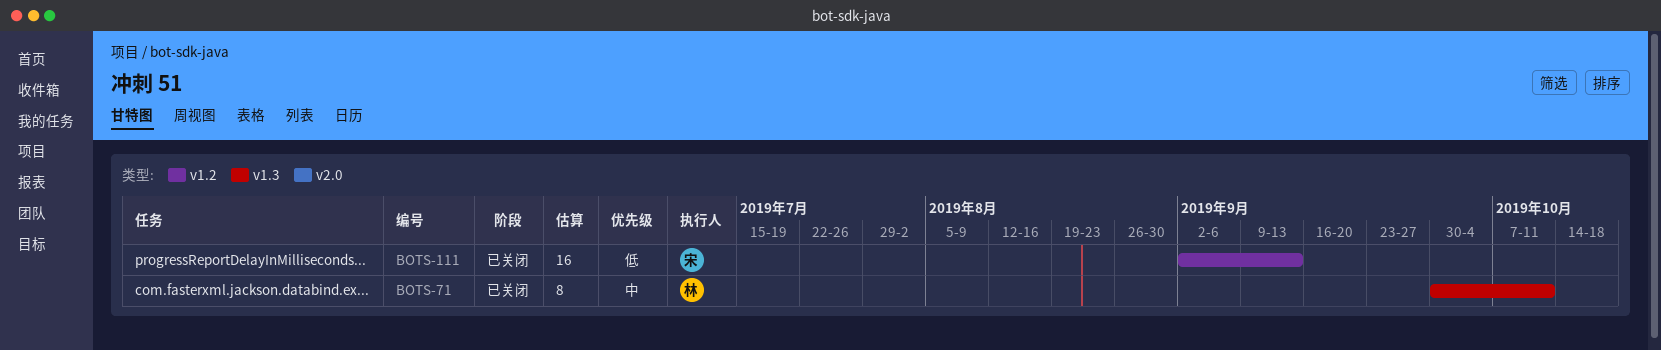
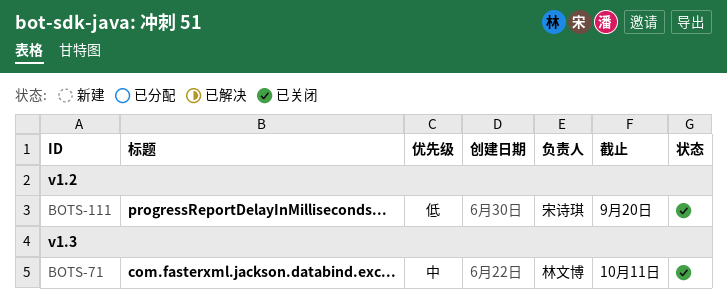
BOTS-111, due: Sep 13 -> Sep 20

